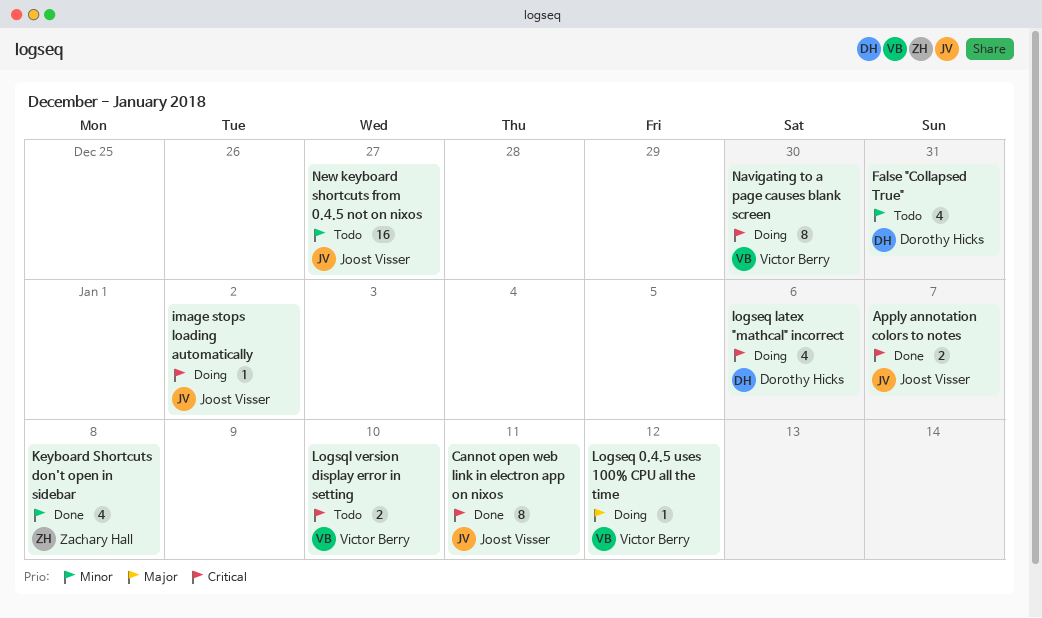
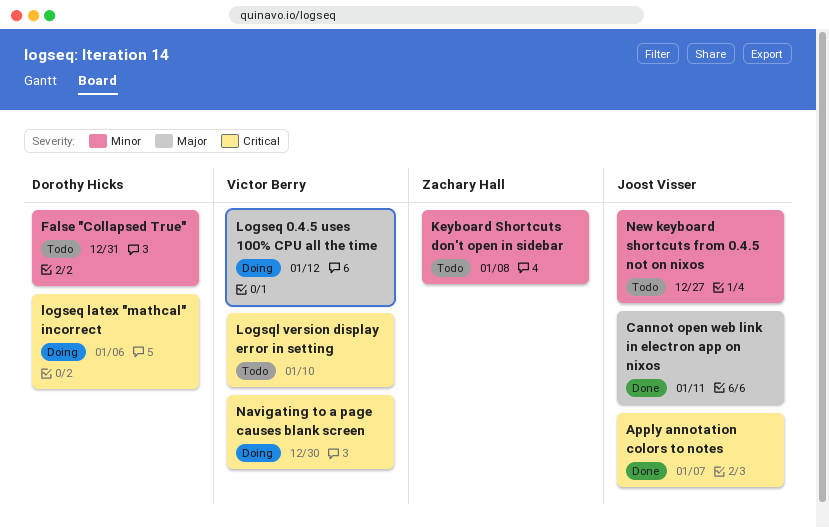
Cannot open web link in electron app on nixos, priority: Critical -> Major
image stops loading automatically: present -> none
Keyboard Shortcuts don't open in sidebar, status: Done -> Todo

